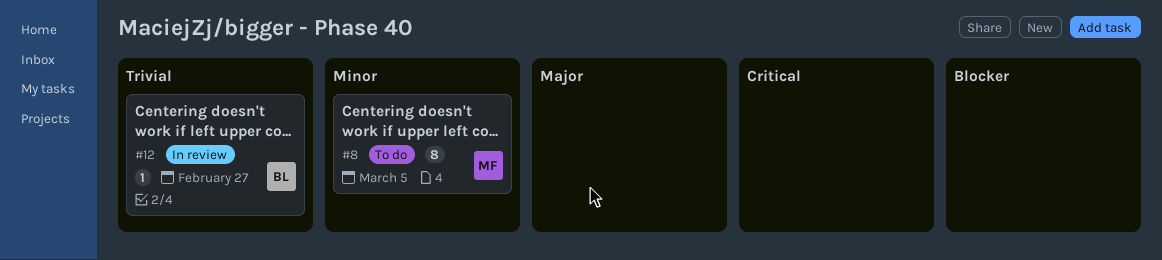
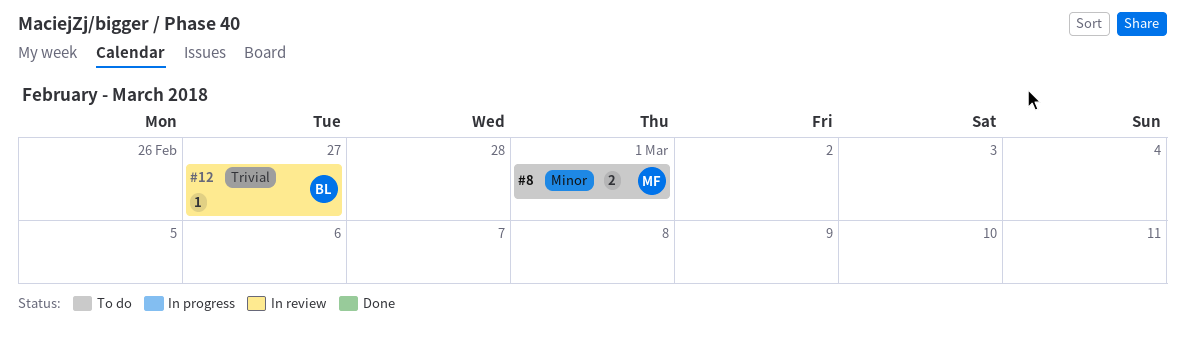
#8, estimate: 8 -> 2
#8, due: Mar 5 -> Mar 1

